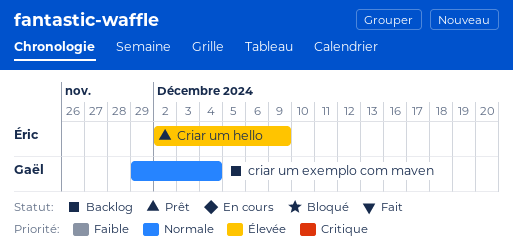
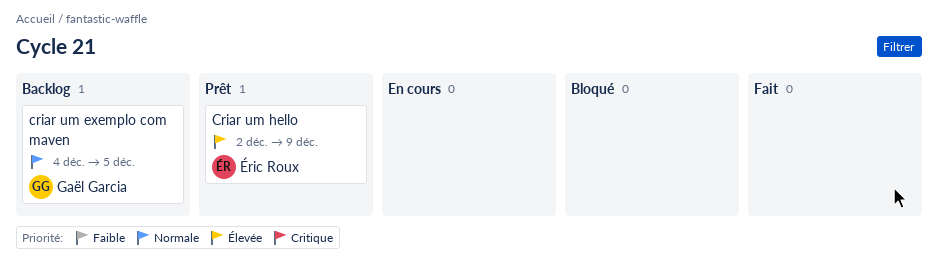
criar um exemplo com maven, start: Nov 29 -> Dec 4
criar um exemplo com maven, due: Dec 4 -> Dec 5

